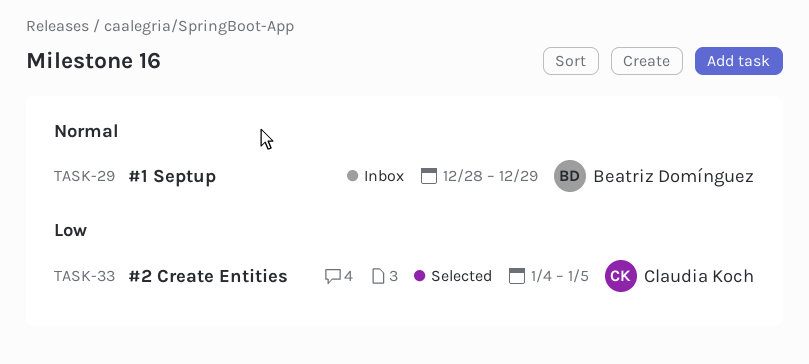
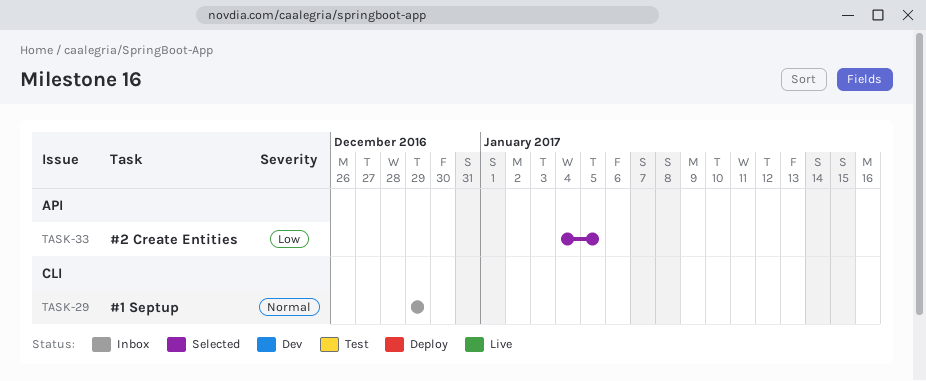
TASK-29, start: Dec 28 -> Dec 29

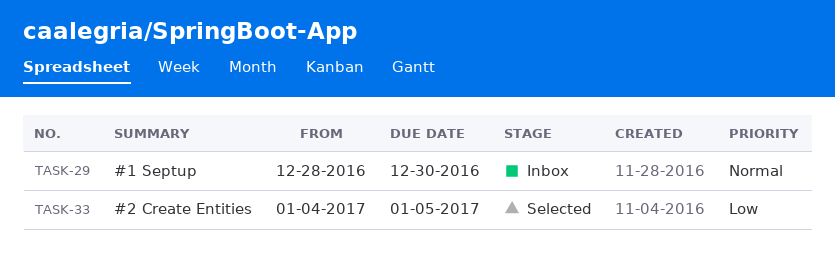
TASK-29, start: Dec 29 -> Dec 28
TASK-29, due: Dec 29 -> Dec 30

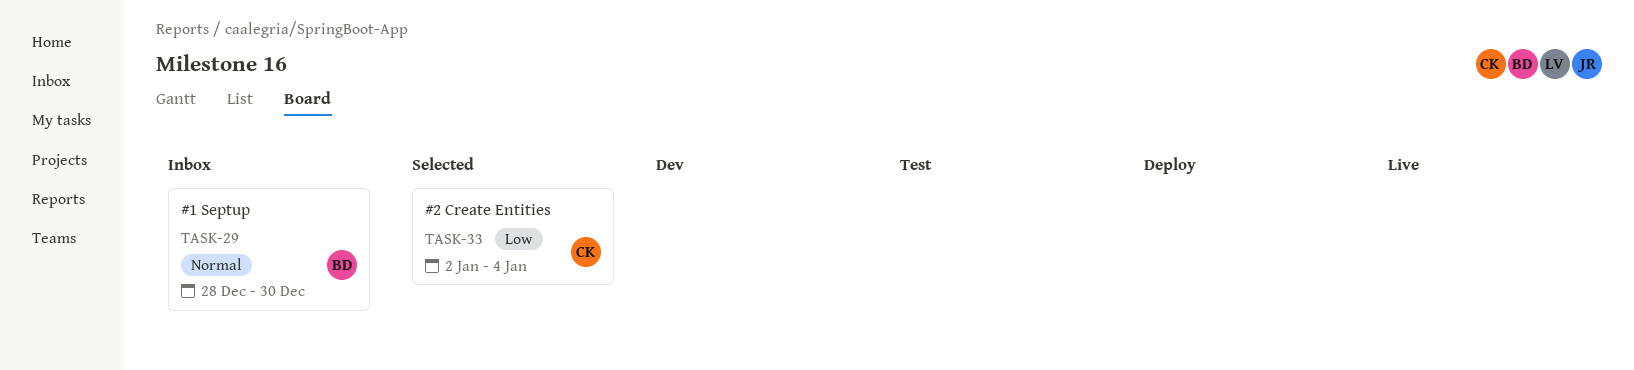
TASK-33, start: Jan 4 -> Jan 2
TASK-33, due: Jan 5 -> Jan 4

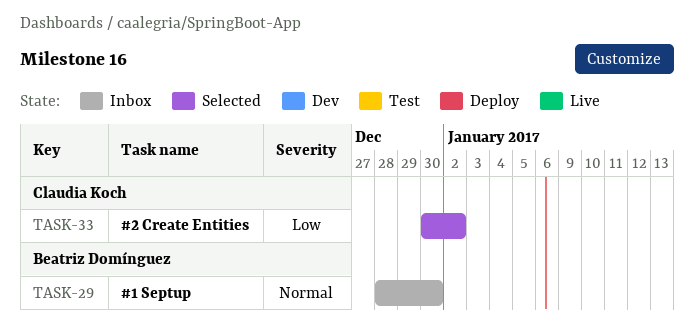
TASK-33, start: Jan 2 -> Dec 30
TASK-33, due: Jan 4 -> Jan 2

